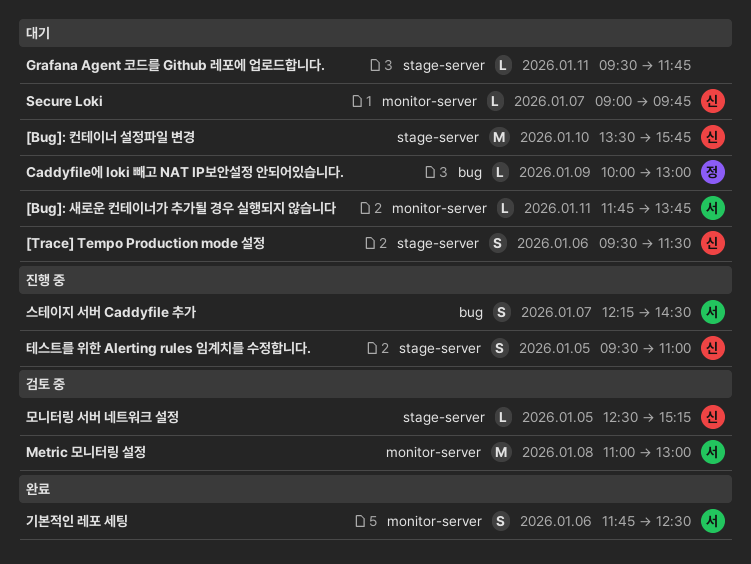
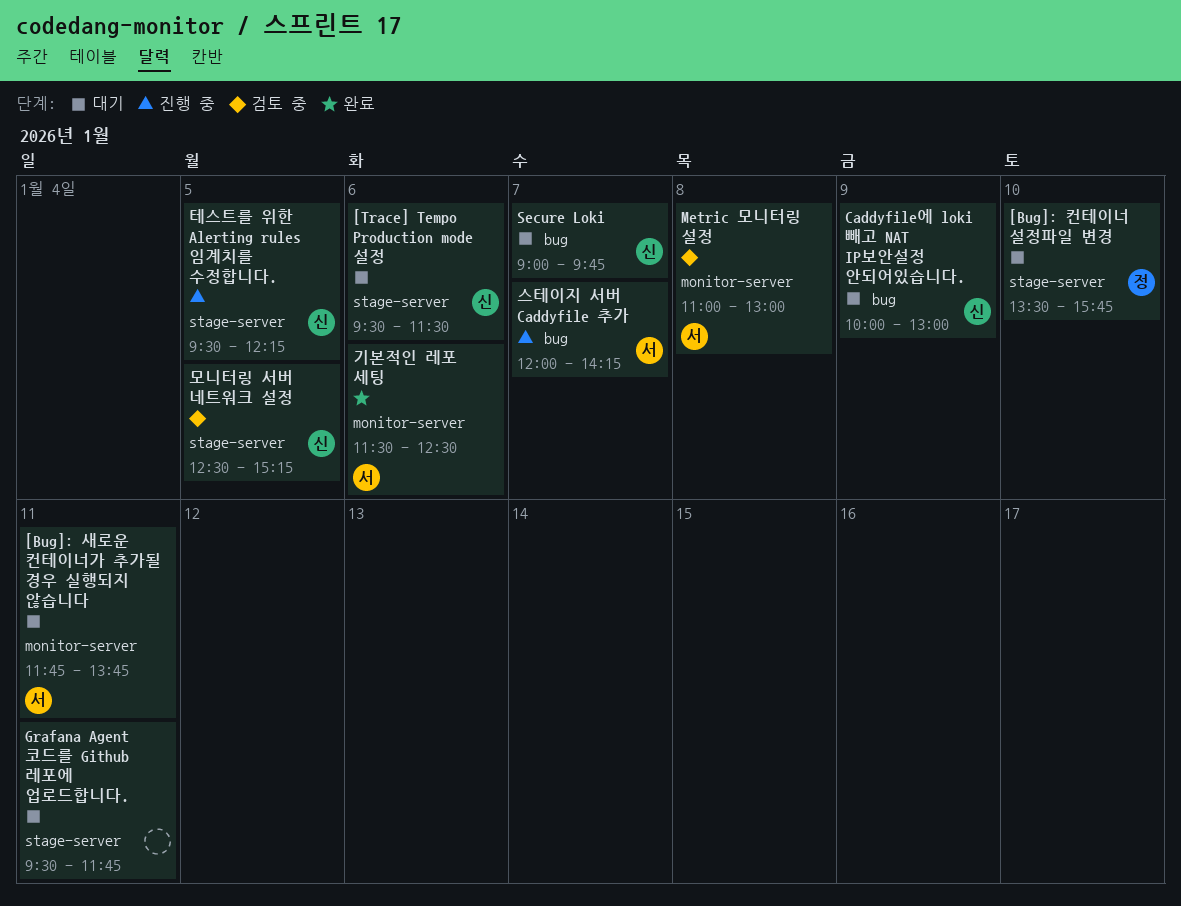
[Bug]: 컨테이너 설정파일 변경, owner: 신 -> 정
Caddyfile에 loki 빼고 NAT IP보안설정 안되어있습니다., owner: 정 -> 신
Secure Loki, label: monitor-server -> bug
기본적인 레포 세팅, begins: 11:45 -> 11:30
스테이지 서버 Caddyfile 추가, begins: 12:15 -> 12:00
스테이지 서버 Caddyfile 추가, ends: 14:30 -> 14:15
테스트를 위한 Alerting rules 임계치를 수정합니다., ends: 11:00 -> 12:15

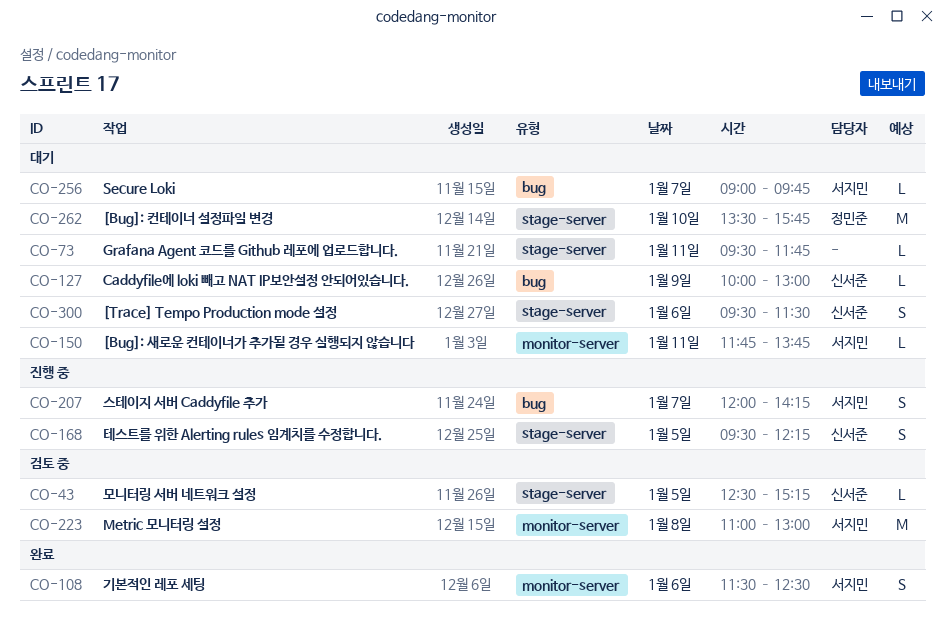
Secure Loki, owner: 신서준 -> 서지민

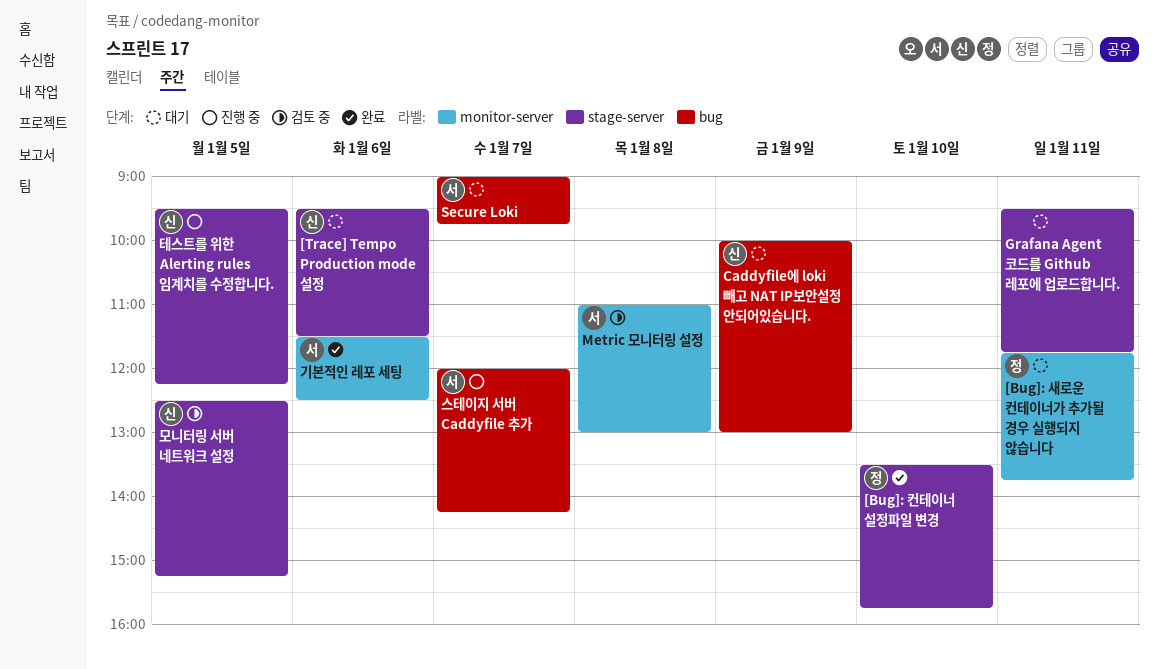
[Bug]: 새로운 컨테이너가 추가될 경우 실행되지 않습니다, owner: 서지민 -> 정민준
[Bug]: 컨테이너 설정파일 변경, status: 대기 -> 완료

